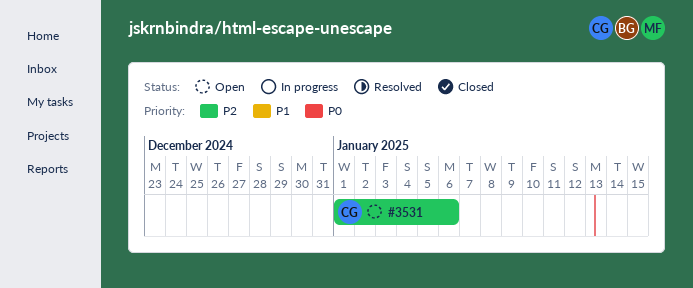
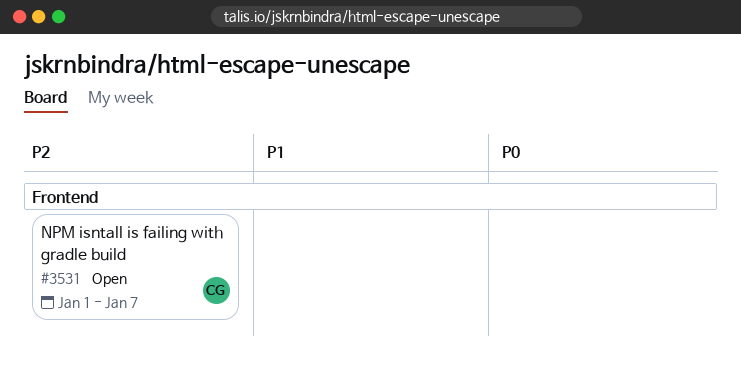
#3531, due: Jan 6 -> Jan 7

